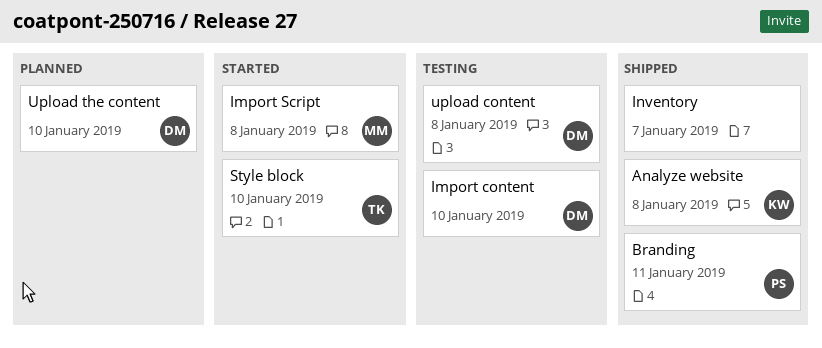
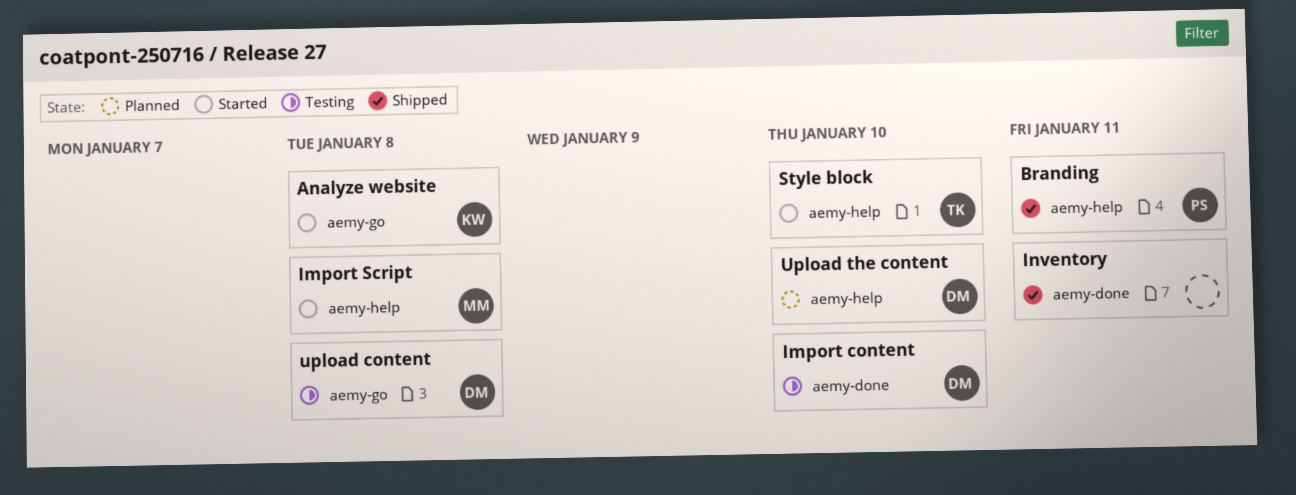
Analyze website, status: Shipped -> Started
Inventory, due: Jan 7 -> Jan 11

